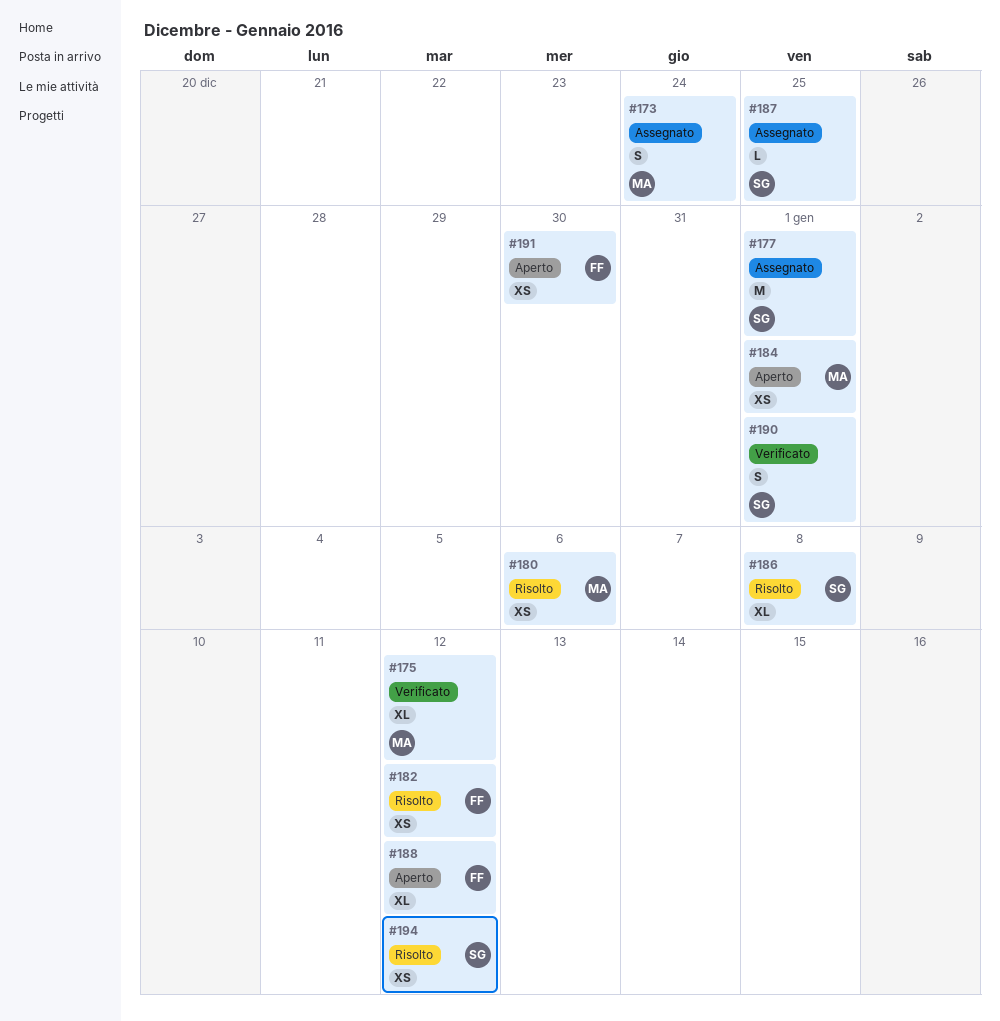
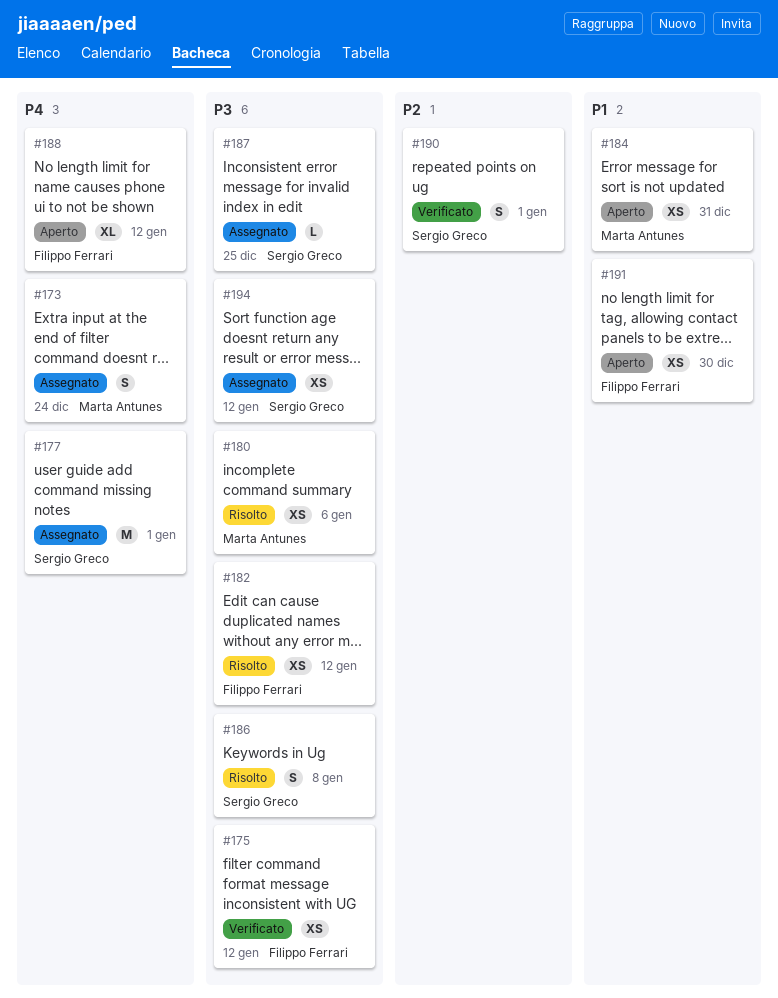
#175, owner: Marta Antunes -> Filippo Ferrari
#175, estimate: XL -> XS
#184, due: Jan 1 -> Dec 31
#186, estimate: XL -> S
#194, status: Risolto -> Assegnato

